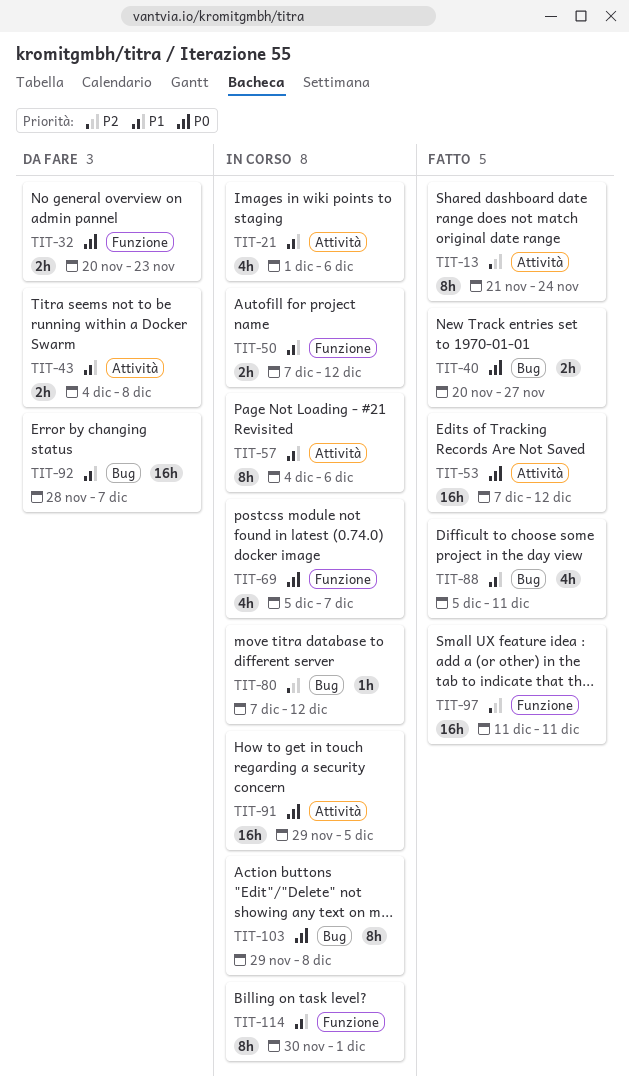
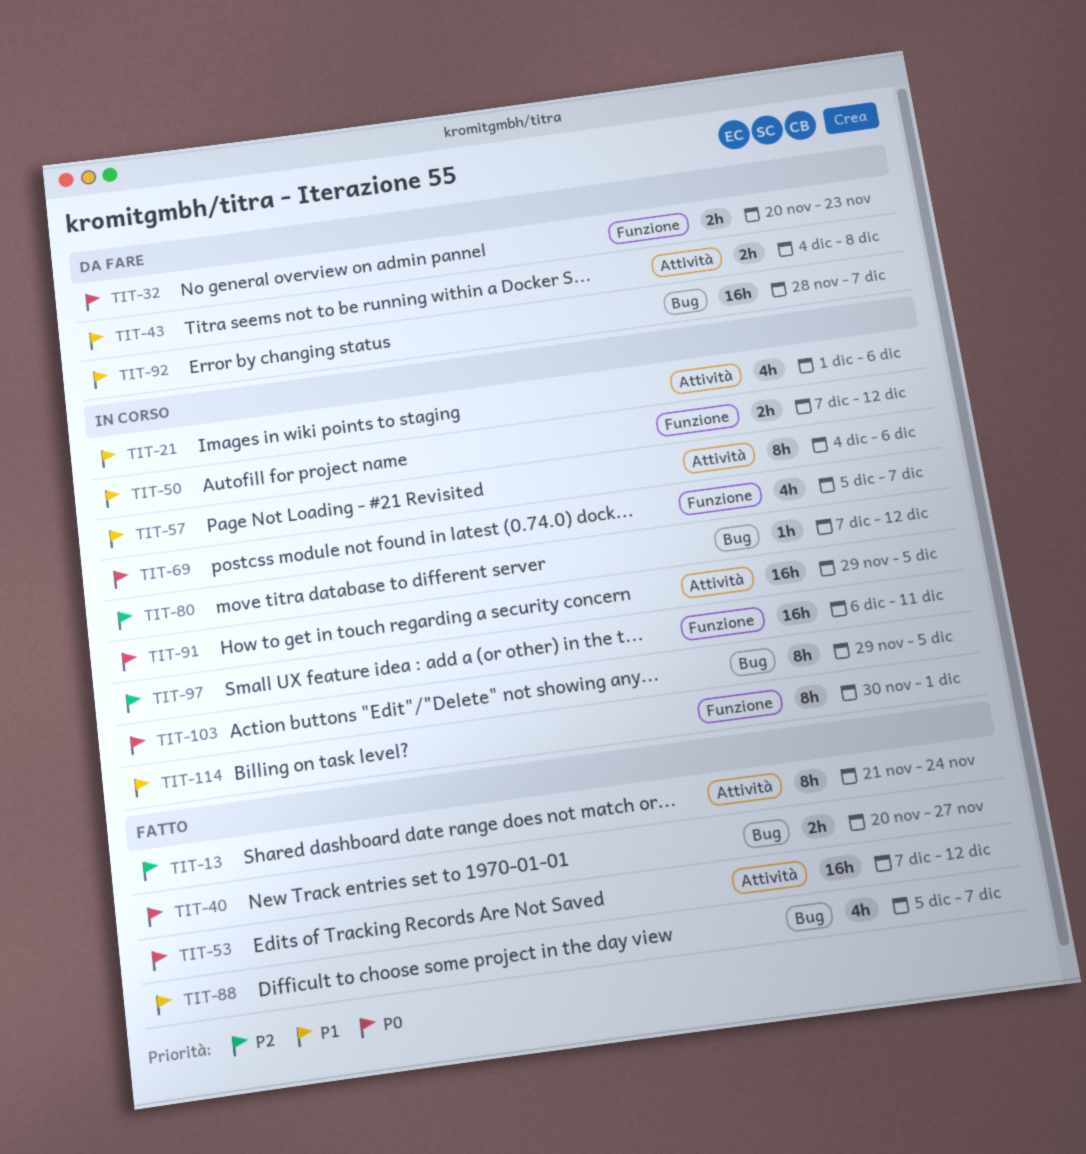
TIT-88, due: Dec 11 -> Dec 7
TIT-97, status: Fatto -> In corso
TIT-97, start: Dec 11 -> Dec 6
TIT-103, due: Dec 8 -> Dec 5

